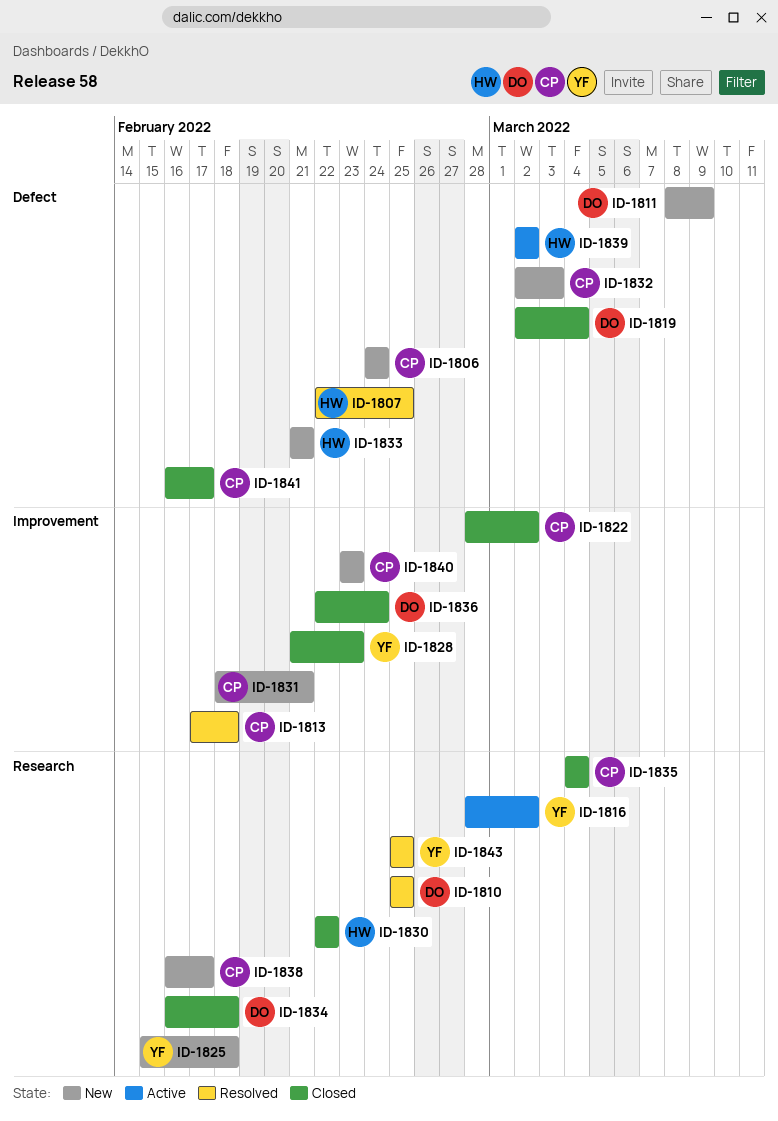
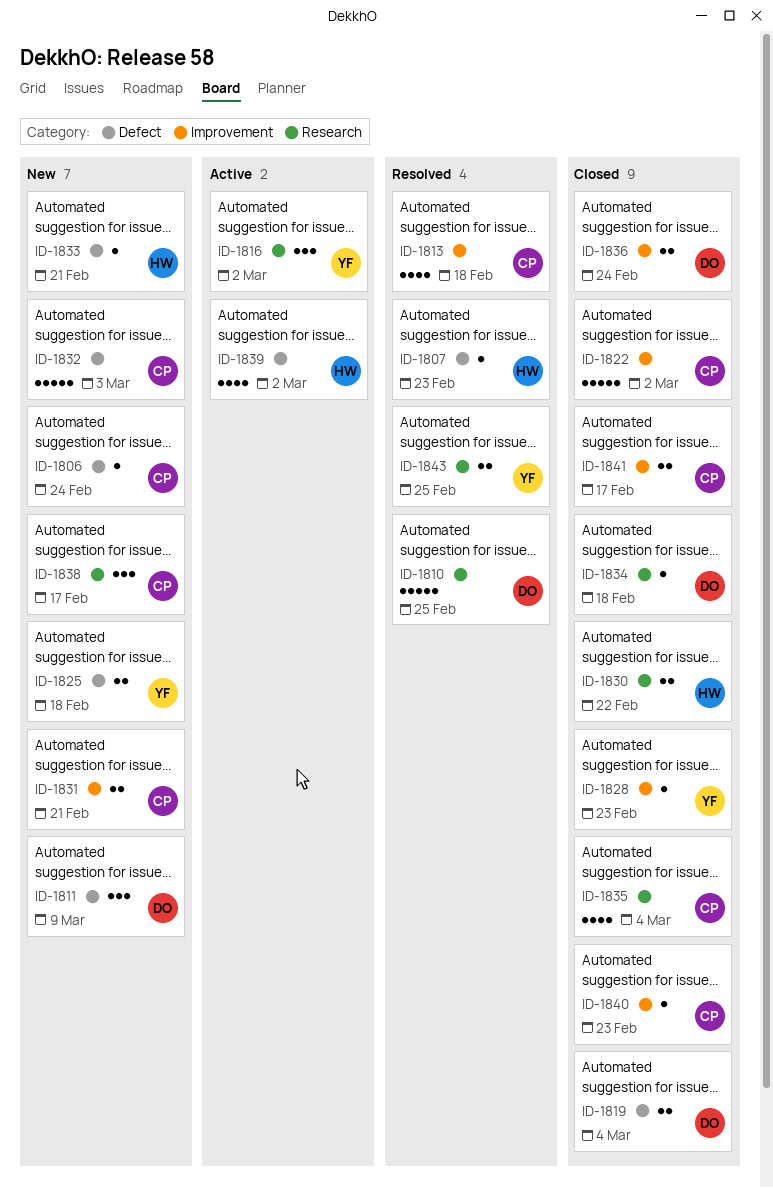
ID-1807, due: Feb 25 -> Feb 23
ID-1825, label: Research -> Defect
ID-1840, status: New -> Closed
ID-1841, label: Defect -> Improvement

